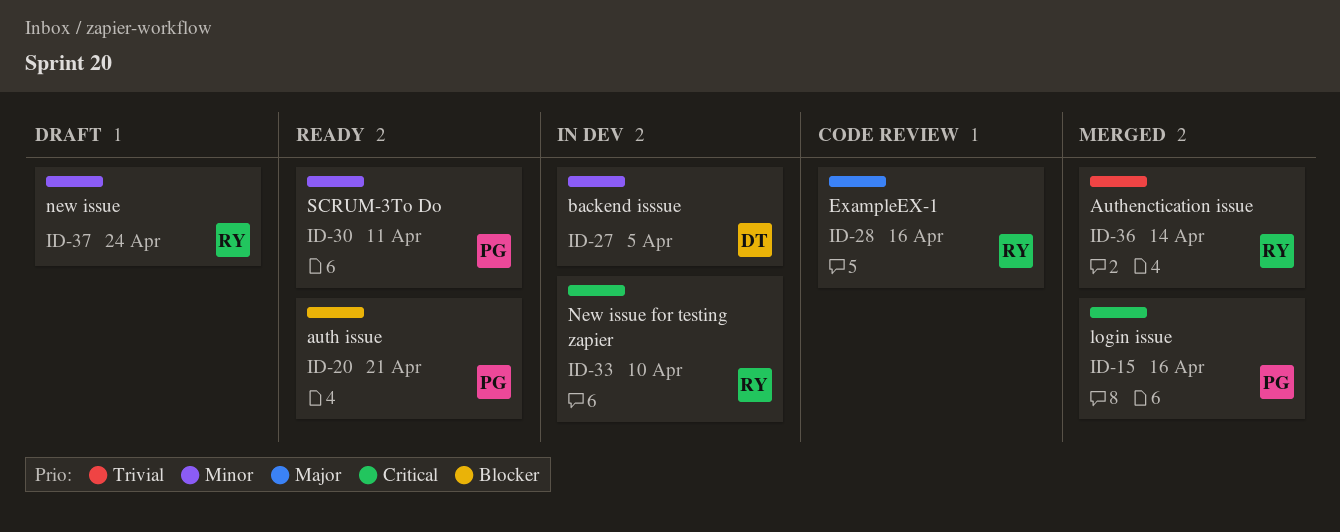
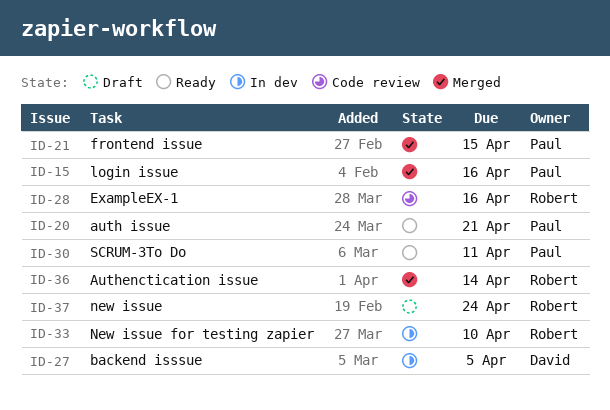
ID-21: none -> present

